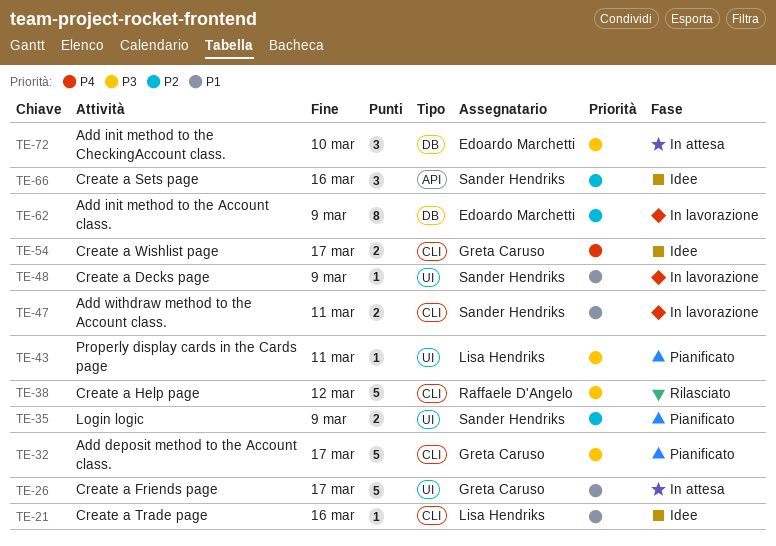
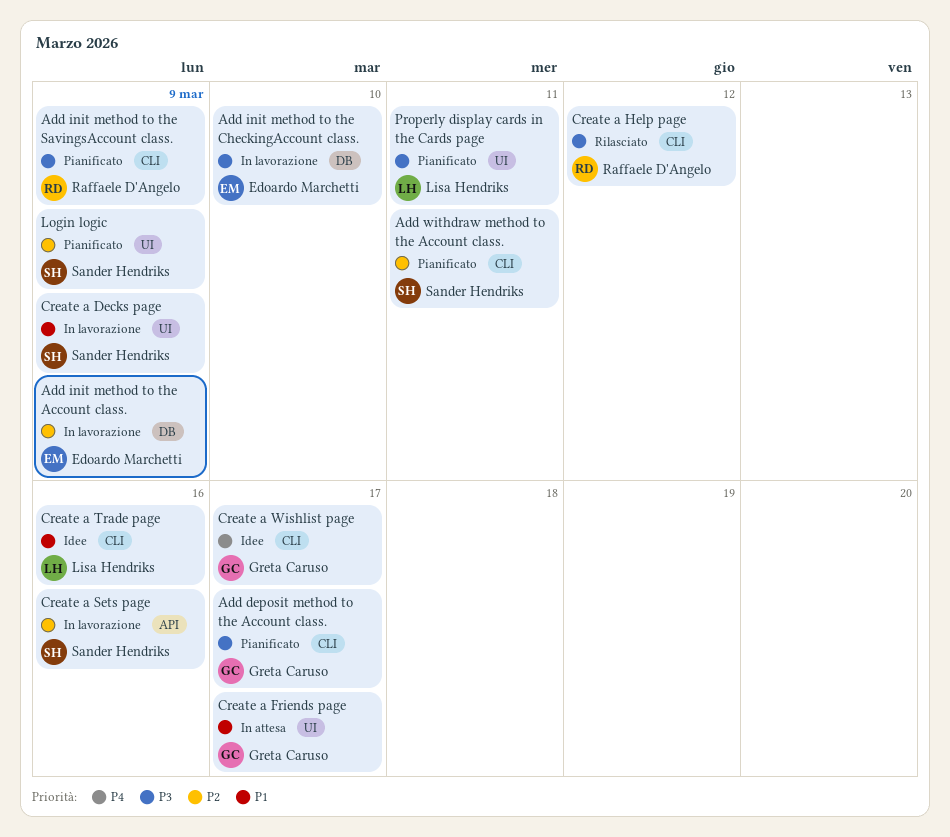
Add init method to the CheckingAccount class., status: In attesa -> In lavorazione
Add init method to the SavingsAccount class.: none -> present
Add withdraw method to the Account class., status: In lavorazione -> Pianificato
Add withdraw method to the Account class., priority: P1 -> P2
Create a Sets page, status: Idee -> In lavorazione

